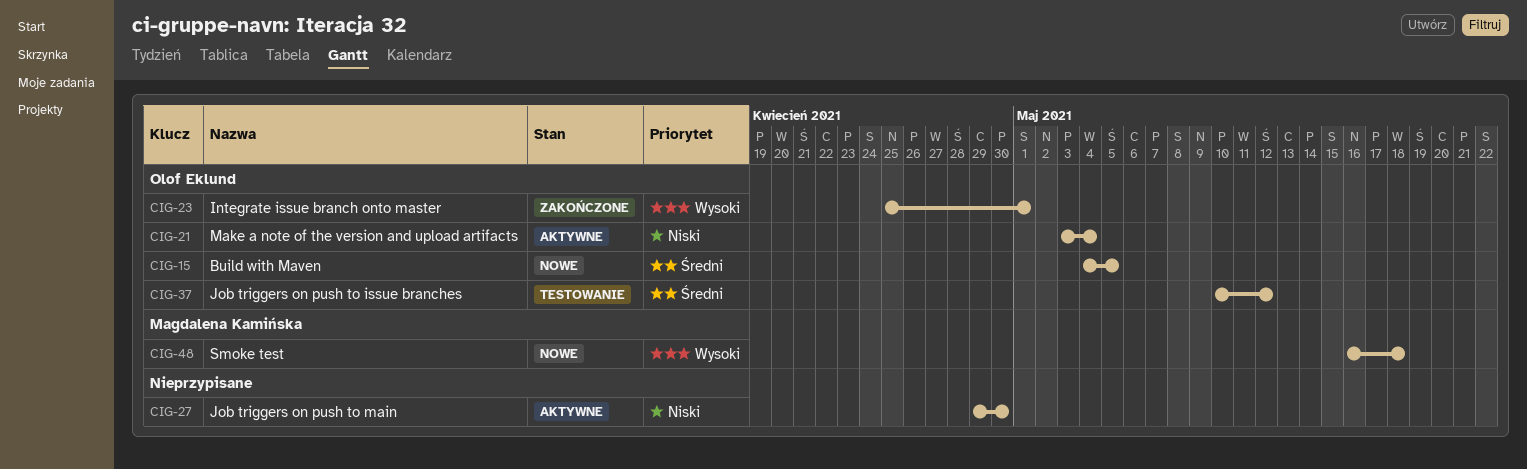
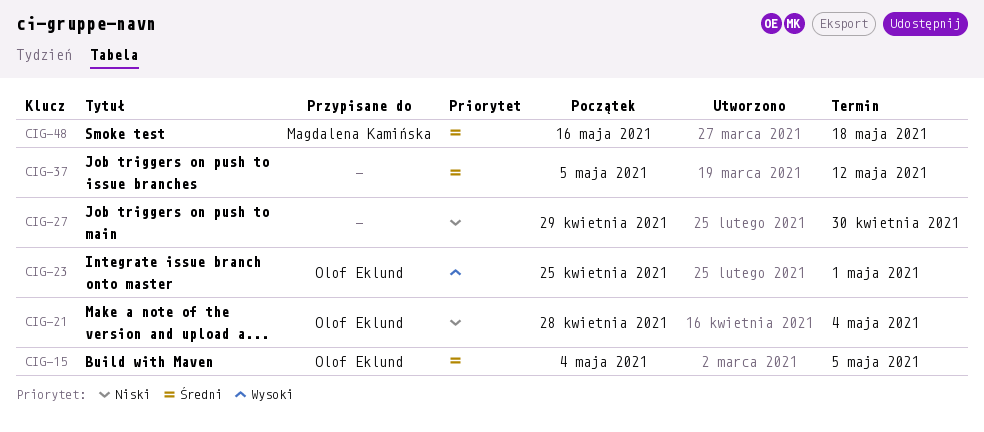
CIG-21, start: May 3 -> Apr 28
CIG-37, owner: Olof Eklund -> none
CIG-37, start: May 10 -> May 5
CIG-48, priority: Wysoki -> Średni

